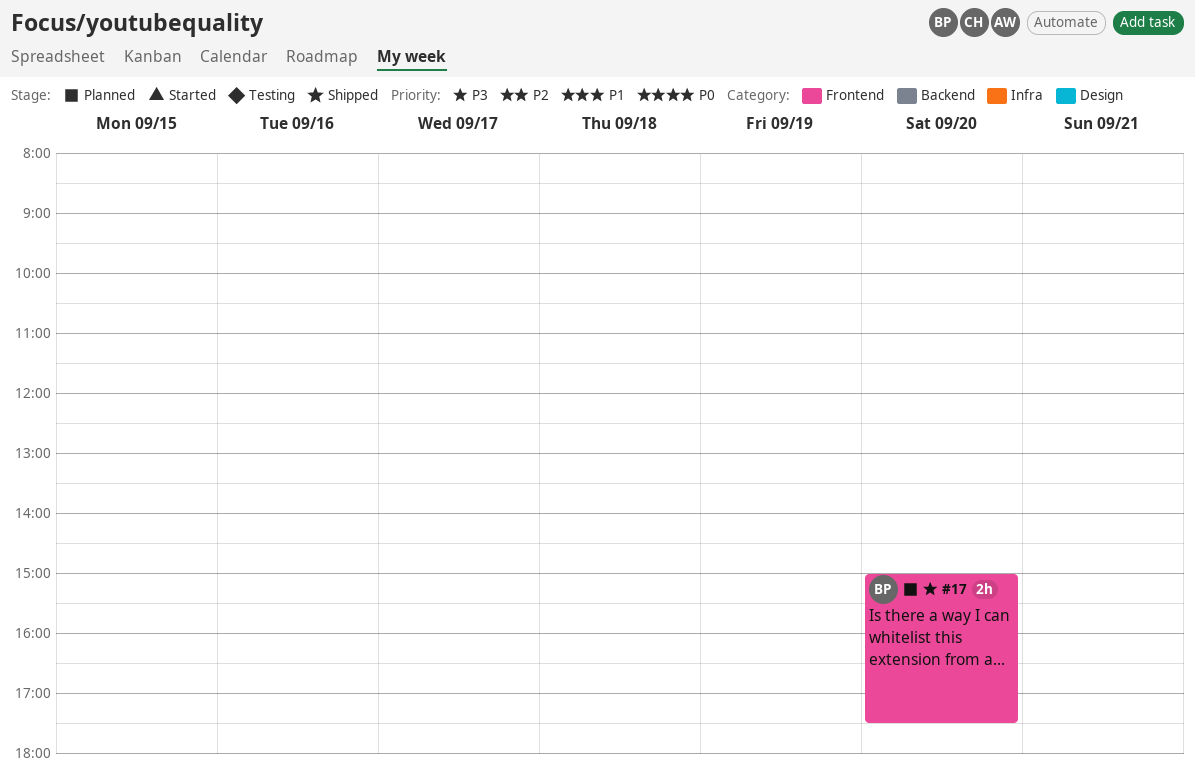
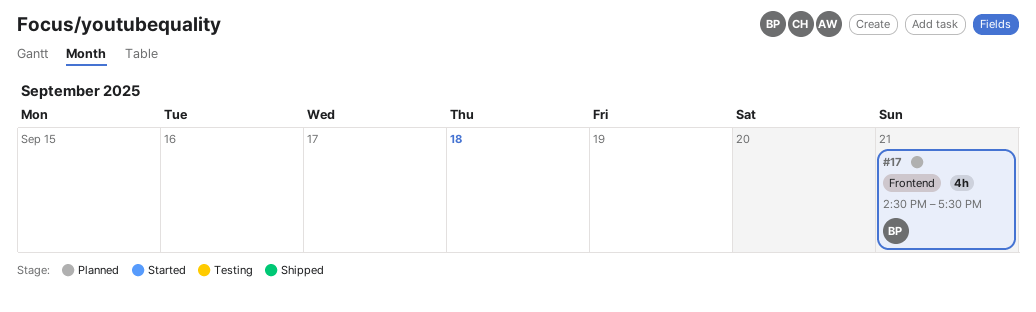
#17, estimate: 2h -> 4h
#17, day: Sep 20 -> Sep 21
#17, begins: 15:00 -> 14:30

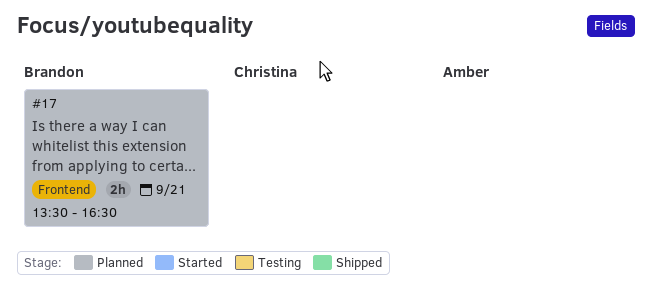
#17, estimate: 4h -> 2h
#17, begins: 14:30 -> 13:30
#17, ends: 17:30 -> 16:30

